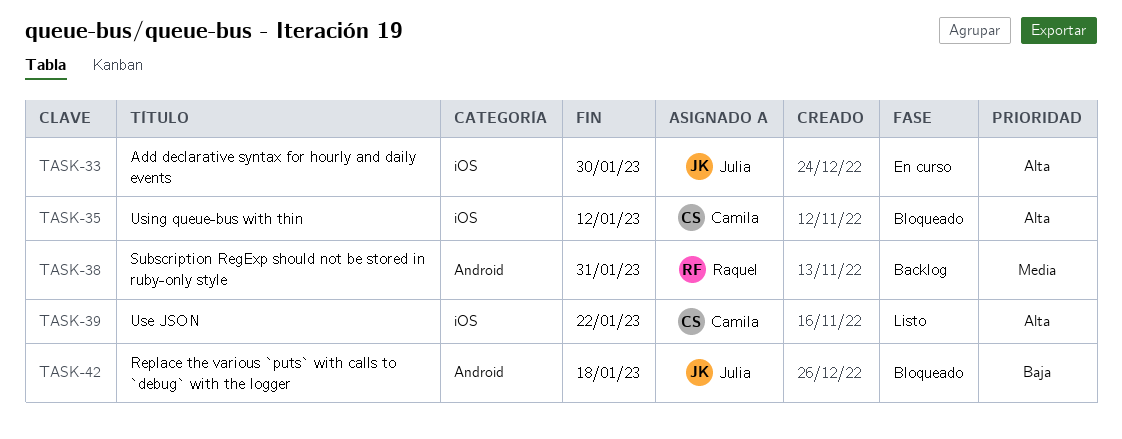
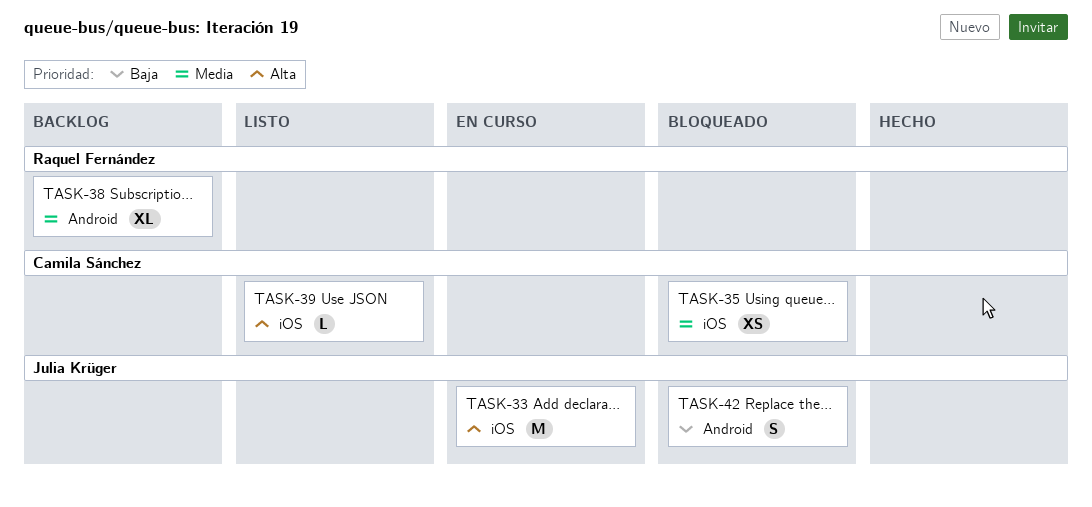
TASK-35, priority: Alta -> Media

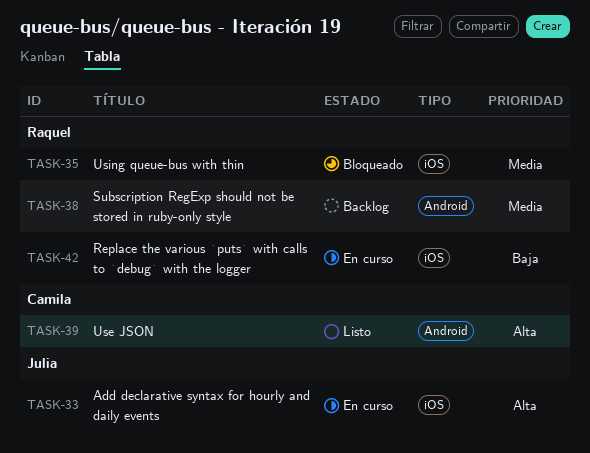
TASK-35, owner: Camila Sánchez -> Raquel Fernández
TASK-39, label: iOS -> Android
TASK-42, status: Bloqueado -> En curso
TASK-42, owner: Julia Krüger -> Raquel Fernández
TASK-42, label: Android -> iOS

